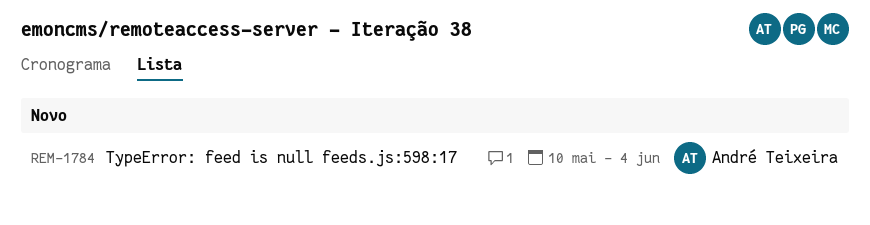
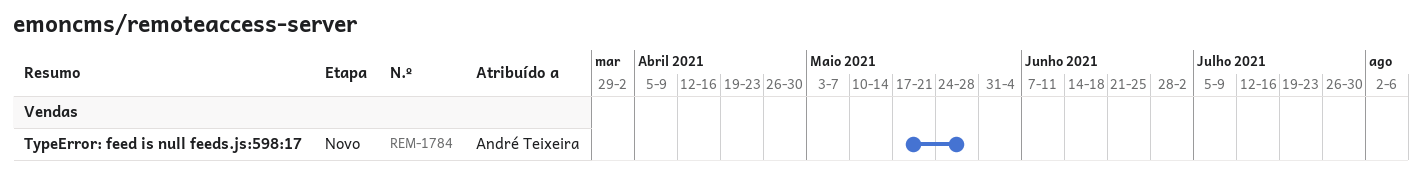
REM-1784, start: May 10 -> May 17
REM-1784, due: Jun 4 -> May 28

